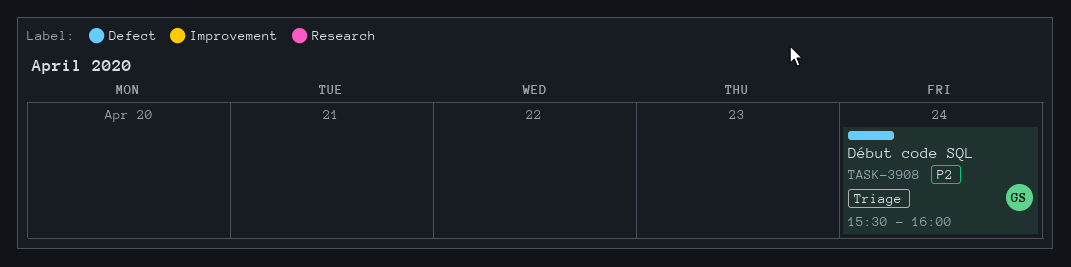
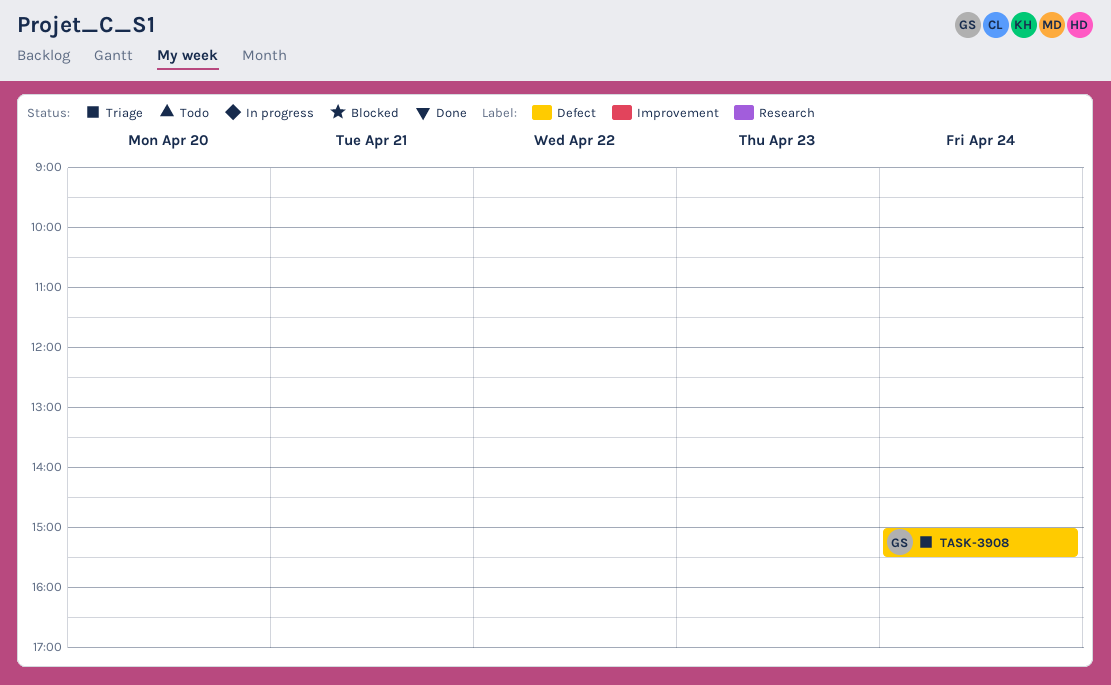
TASK-3908, begins: 15:30 -> 15:00
TASK-3908, ends: 16:00 -> 15:30

